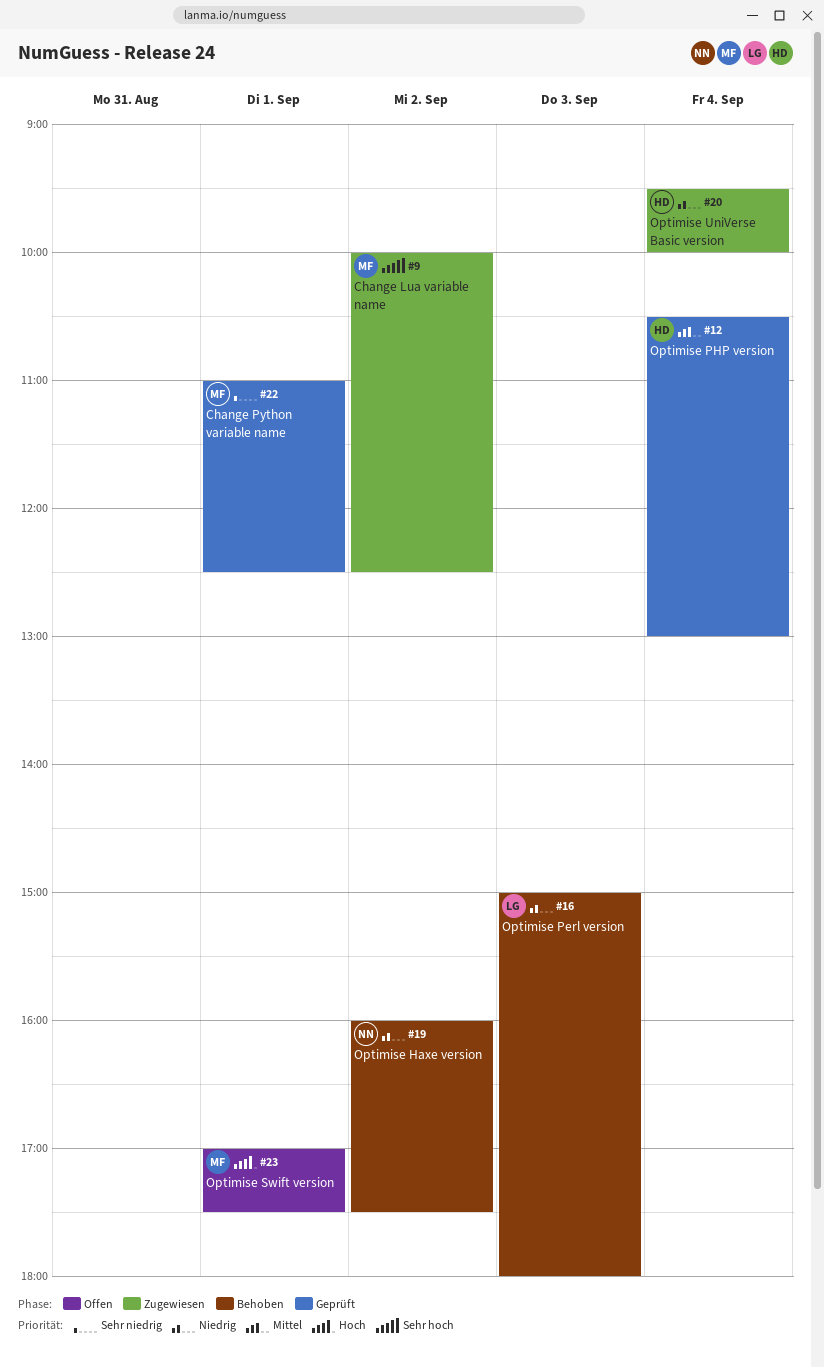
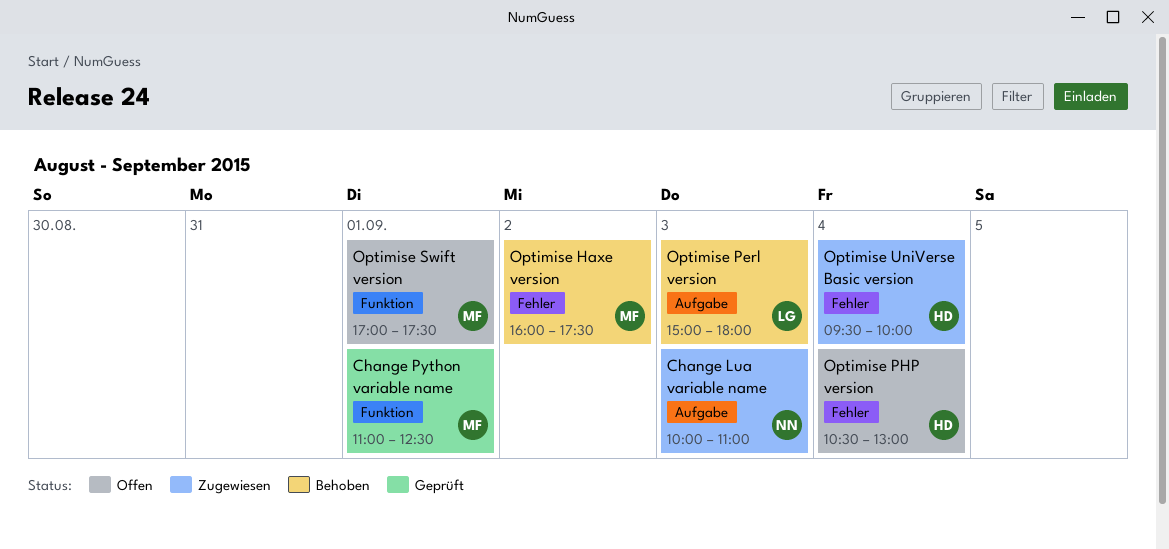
Change Lua variable name, owner: MF -> NN
Change Lua variable name, day: Sep 2 -> Sep 3
Change Lua variable name, ends: 12:30 -> 11:00
Optimise Haxe version, owner: NN -> MF
Optimise PHP version, status: Geprüft -> Offen

